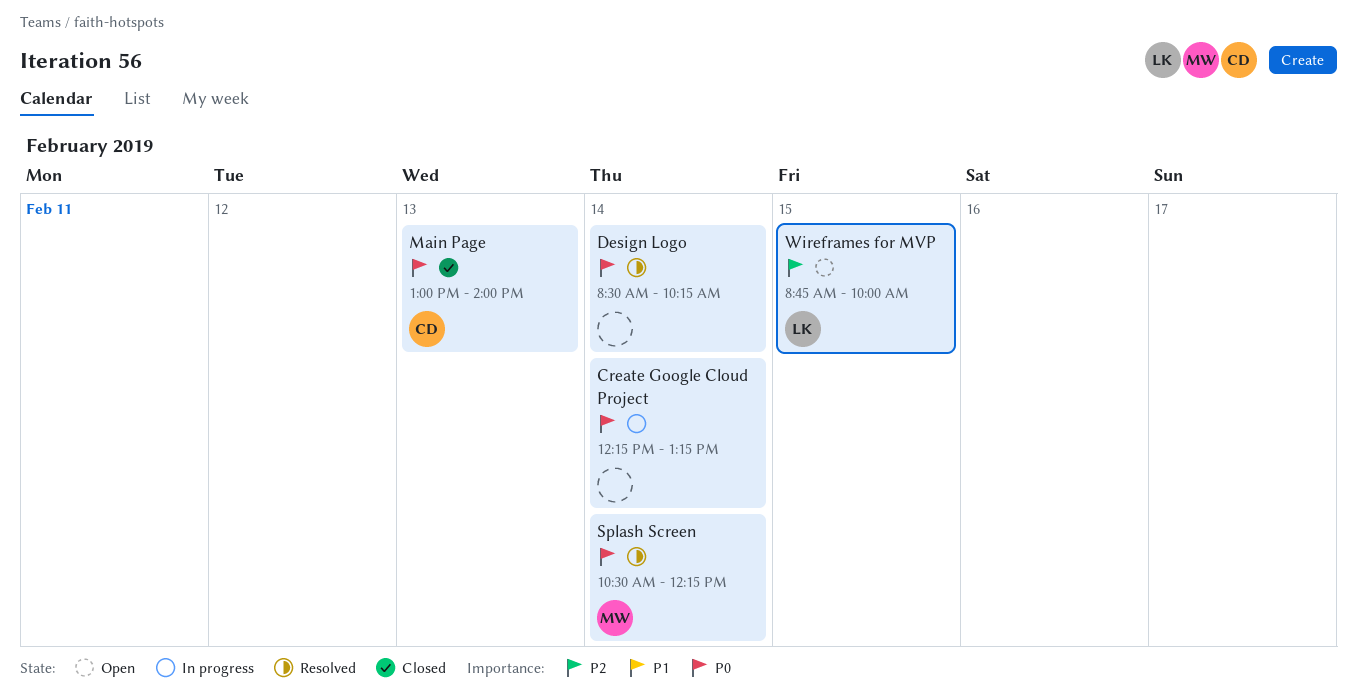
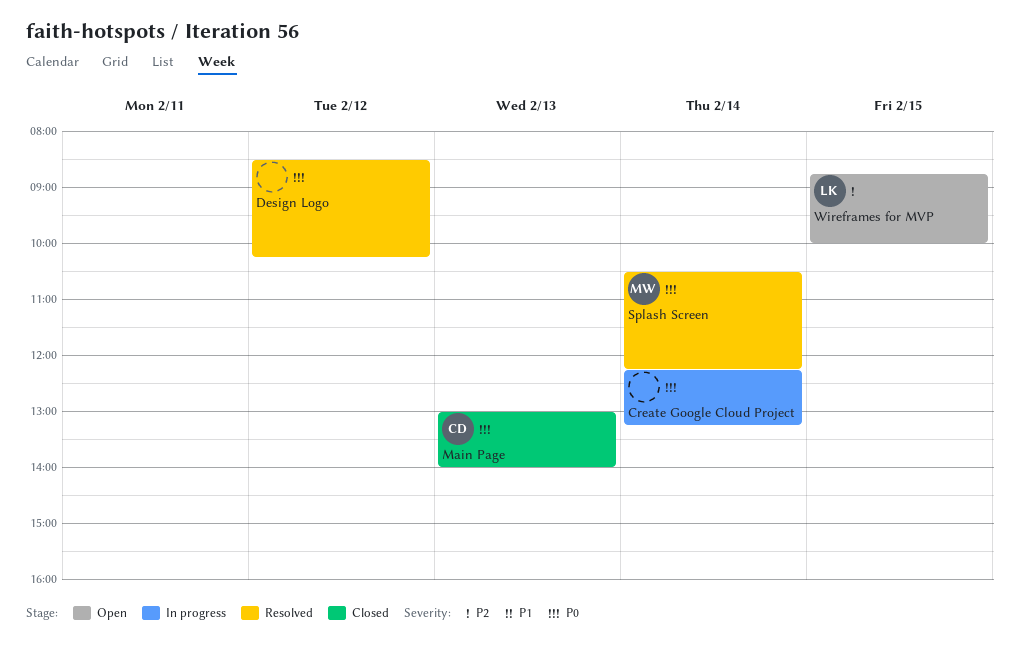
Design Logo, day: Feb 14 -> Feb 12

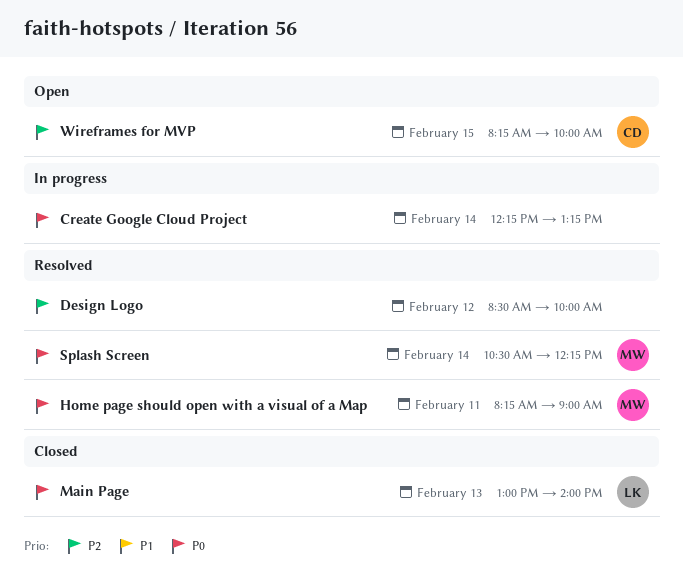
Design Logo, priority: P0 -> P2
Design Logo, ends: 10:15 -> 10:00
Home page should open with a visual of a Map: none -> present
Main Page, owner: CD -> LK
Wireframes for MVP, owner: LK -> CD
Wireframes for MVP, begins: 08:45 -> 08:15

